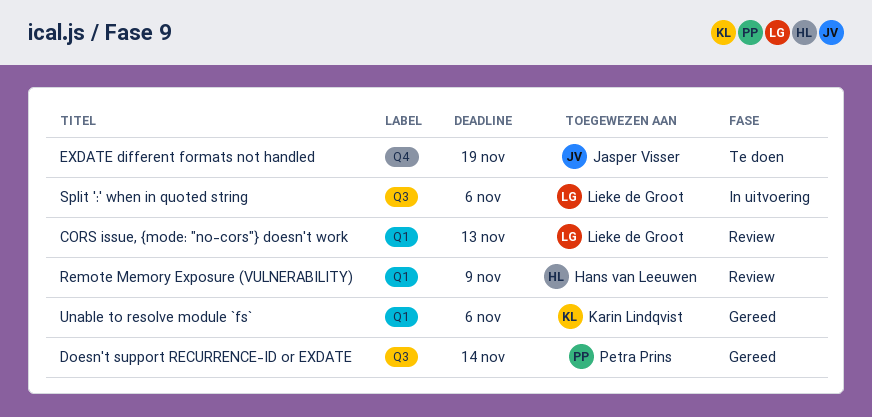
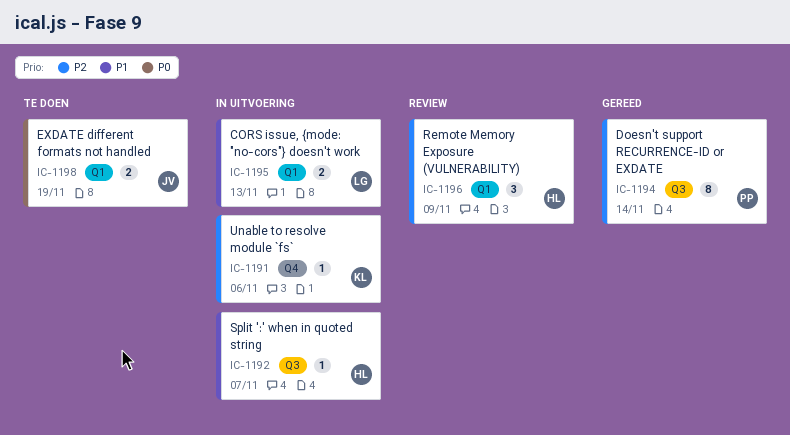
CORS issue, {mode: "no-cors"} doesn't work, status: Review -> In uitvoering
EXDATE different formats not handled, label: Q4 -> Q1
Split ':' when in quoted string, owner: Lieke de Groot -> Hans van Leeuwen
Split ':' when in quoted string, due: Nov 6 -> Nov 7
Unable to resolve module `fs`, status: Gereed -> In uitvoering
Unable to resolve module `fs`, label: Q1 -> Q4

